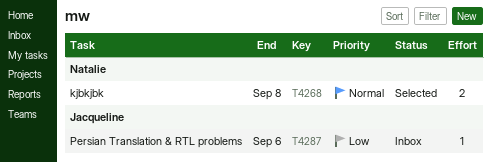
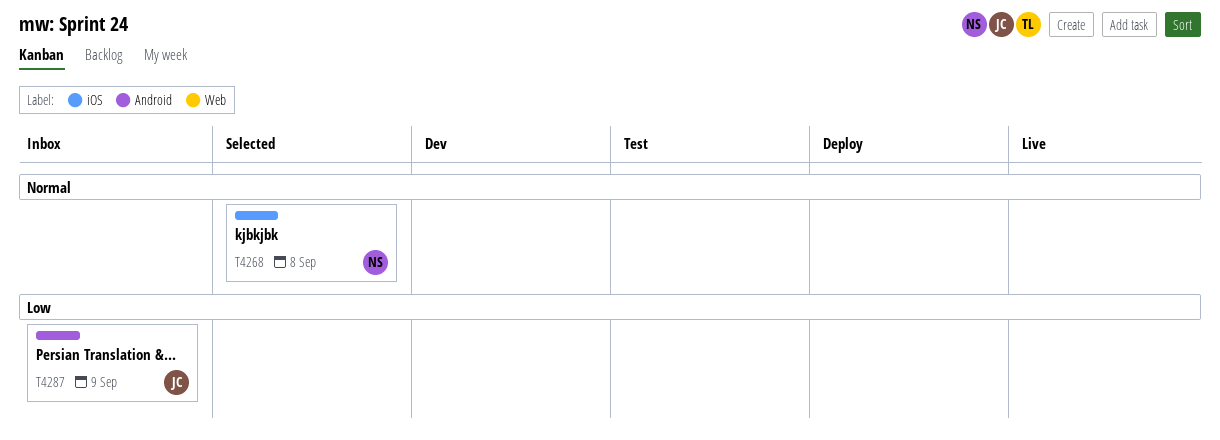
T4287, due: Sep 6 -> Sep 9

